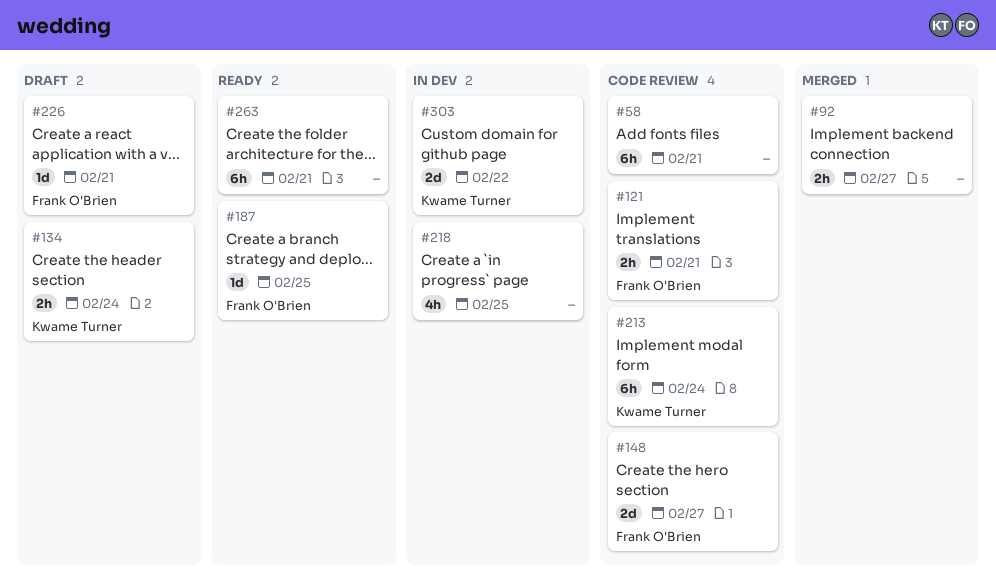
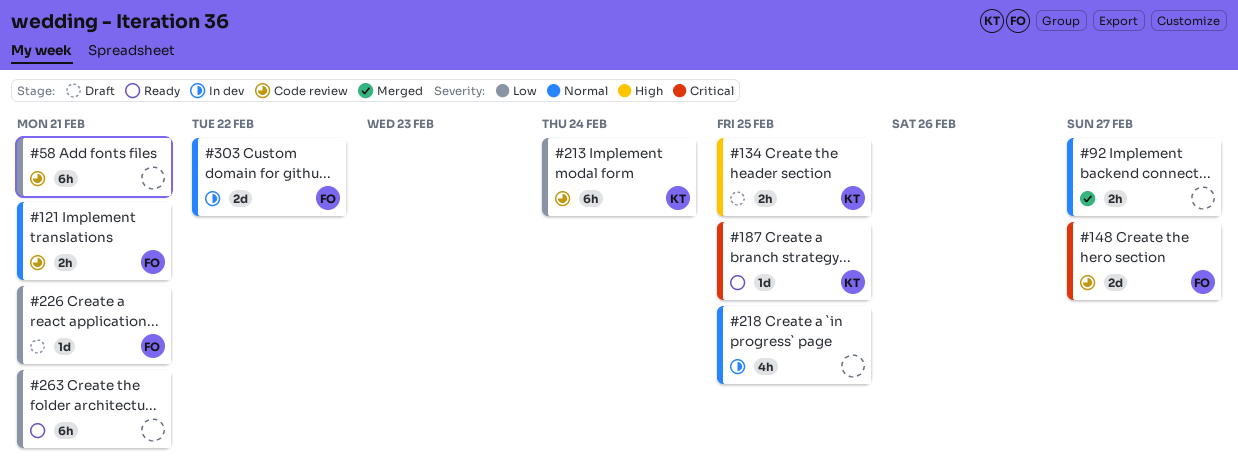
#134, due: Feb 24 -> Feb 25
#187, owner: Frank O'Brien -> Kwame Turner
#303, owner: Kwame Turner -> Frank O'Brien

